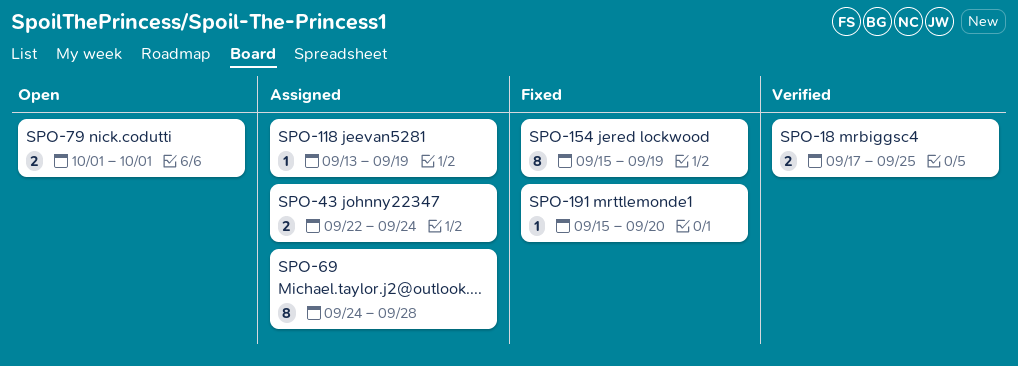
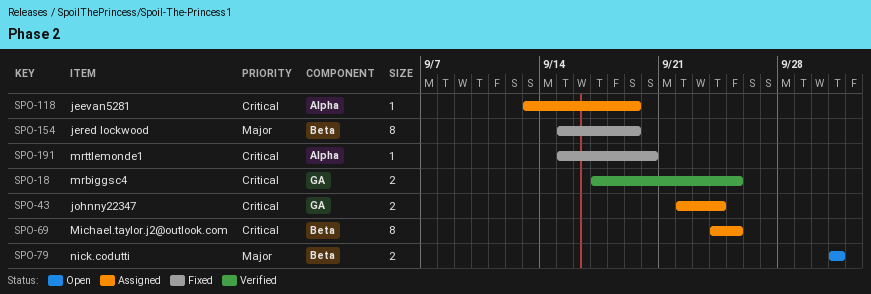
SPO-69, due: Sep 28 -> Sep 25

